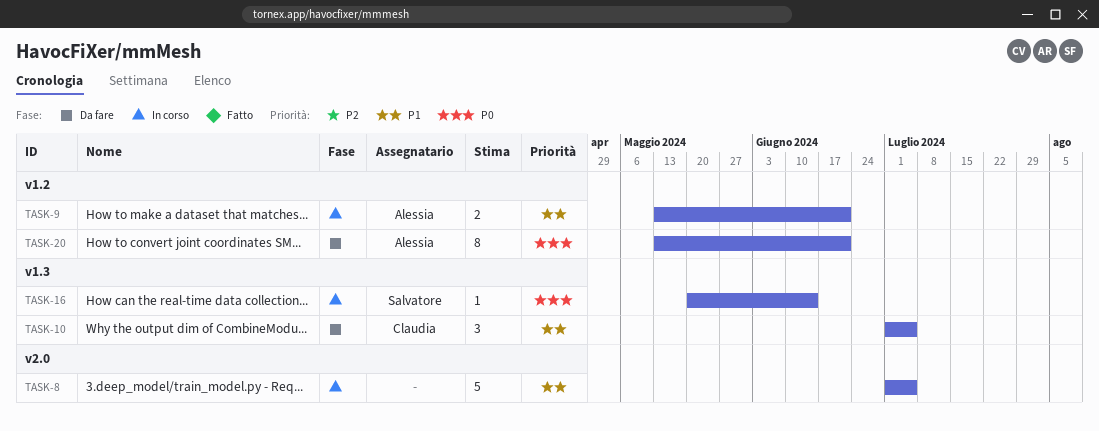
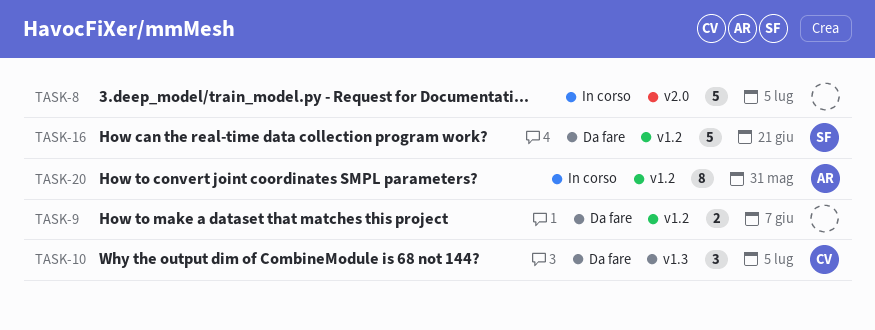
TASK-9, status: In corso -> Da fare
TASK-9, owner: Alessia -> none
TASK-9, due: Jun 21 -> Jun 7
TASK-16, status: In corso -> Da fare
TASK-16, label: v1.3 -> v1.2
TASK-16, estimate: 1 -> 5
TASK-16, due: Jun 14 -> Jun 21
TASK-20, status: Da fare -> In corso
TASK-20, due: Jun 21 -> May 31

